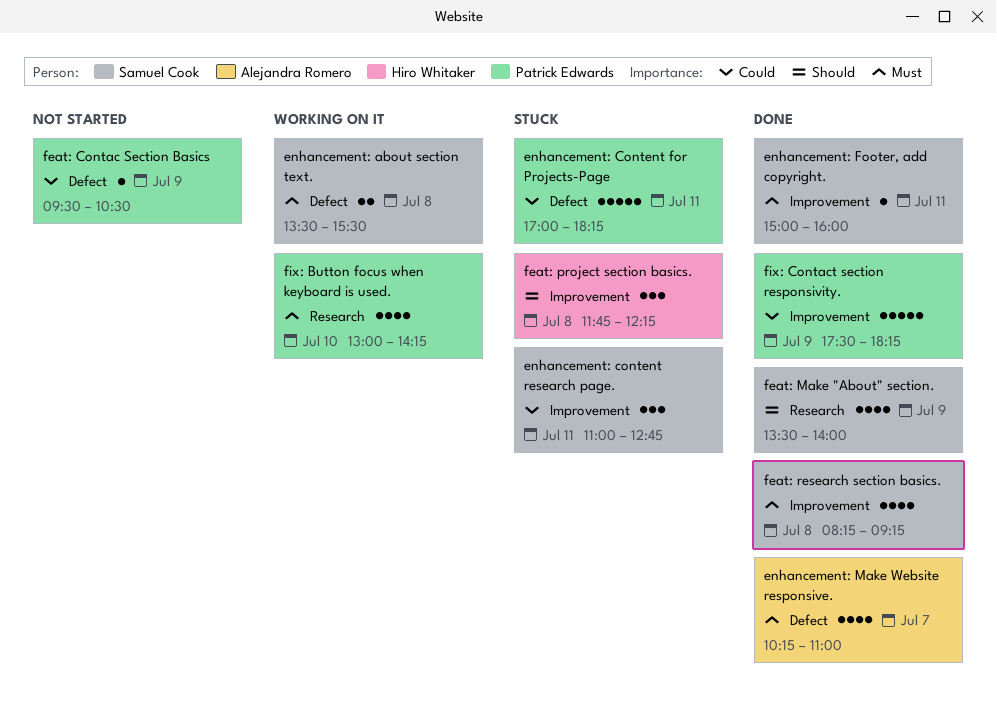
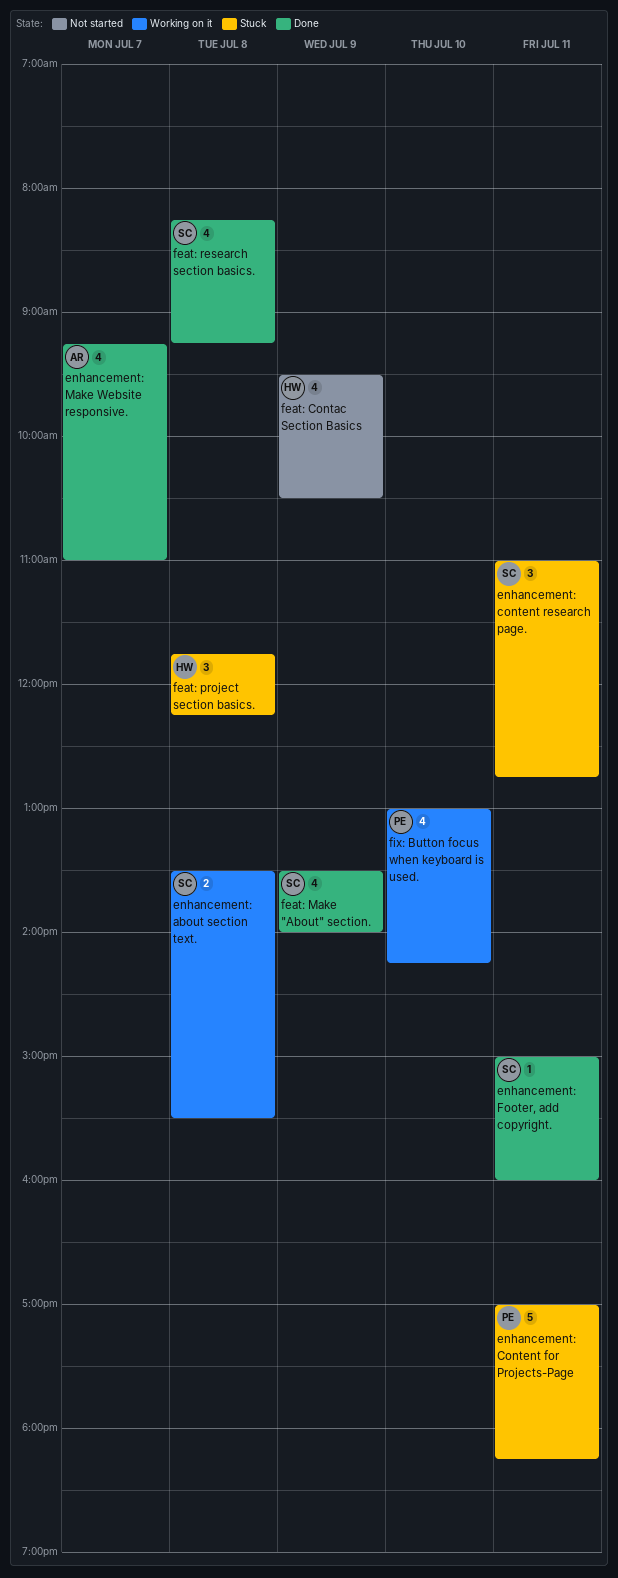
enhancement: Make Website responsive., begins: 10:15 -> 09:15
feat: Contac Section Basics, owner: Patrick Edwards -> Hiro Whitaker
feat: Contac Section Basics, estimate: 1 -> 4
fix: Contact section responsivity.: present -> none

